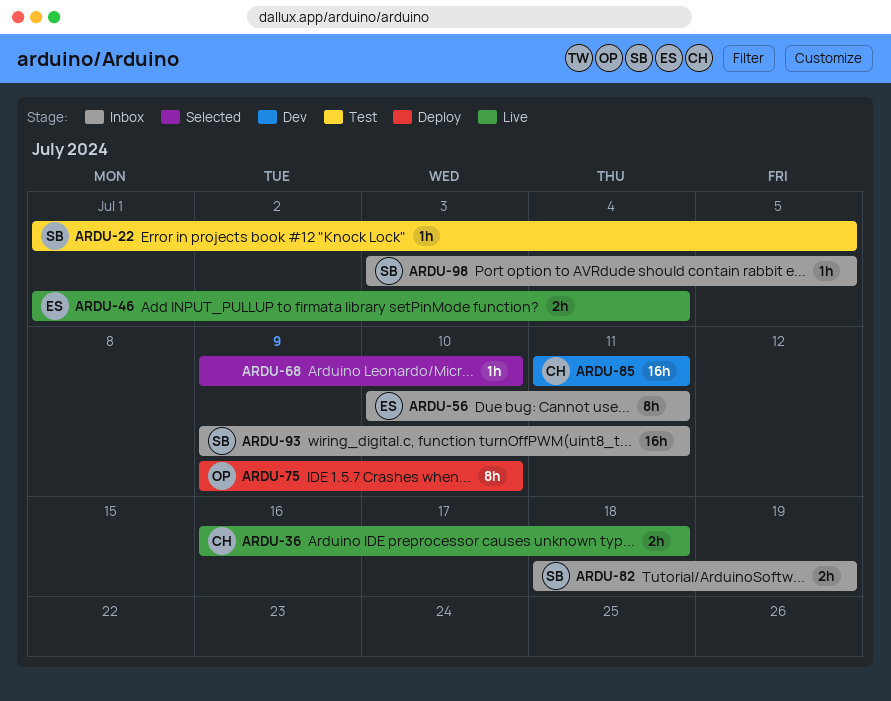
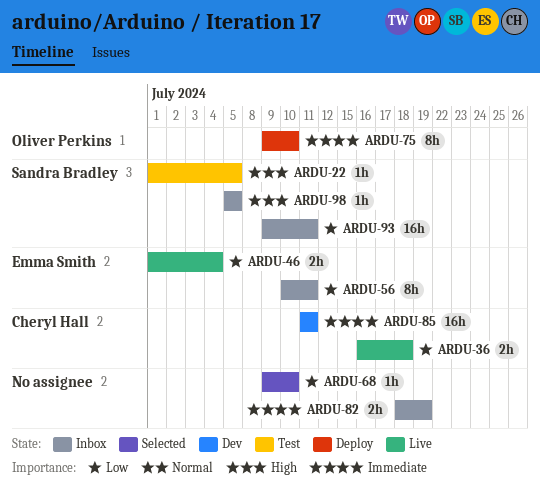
ARDU-82, owner: Sandra Bradley -> none
ARDU-98, start: Jul 3 -> Jul 5

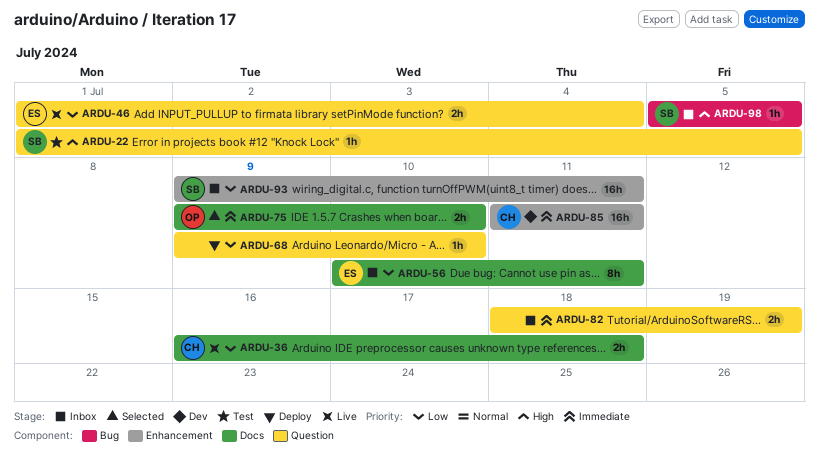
ARDU-68, status: Selected -> Deploy
ARDU-75, status: Deploy -> Selected
ARDU-75, estimate: 8h -> 2h

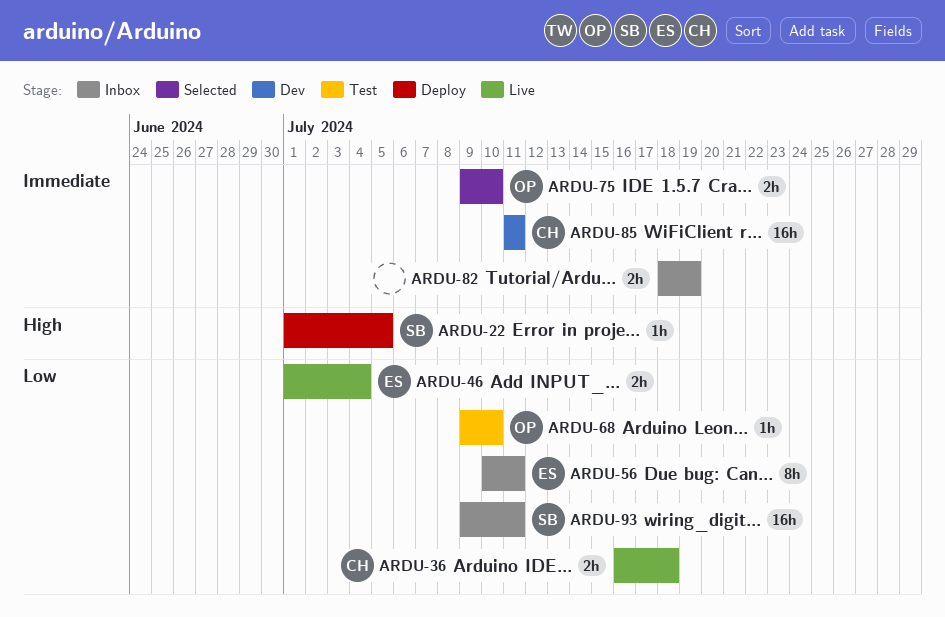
ARDU-22, status: Test -> Deploy
ARDU-68, status: Deploy -> Test
ARDU-68, owner: none -> OP
ARDU-98: present -> none

